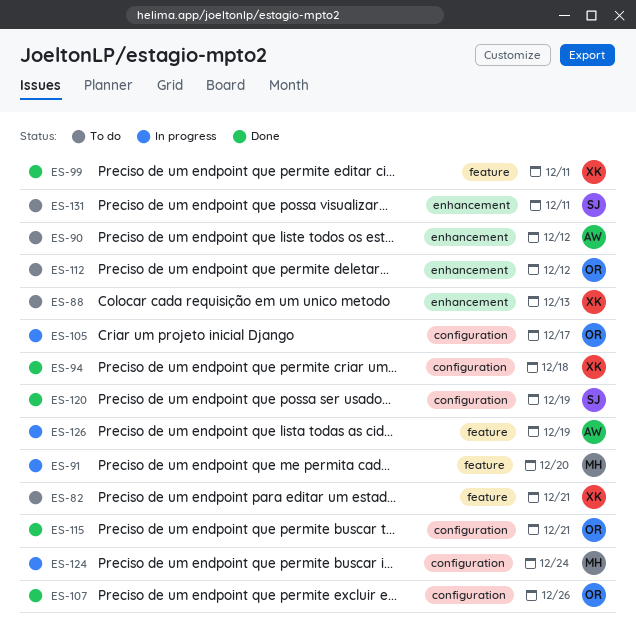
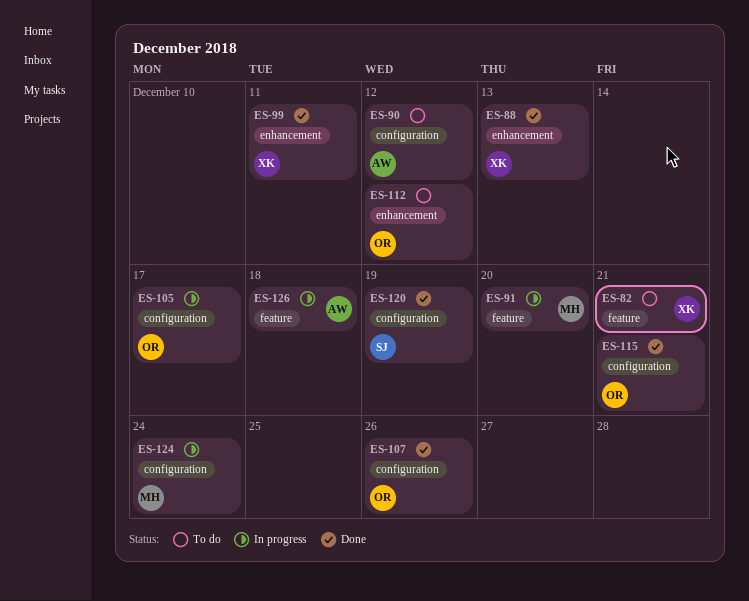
ES-88, status: To do -> Done
ES-90, label: enhancement -> configuration
ES-94: present -> none
ES-99, label: feature -> enhancement
ES-126, due: Dec 19 -> Dec 18
ES-131: present -> none

